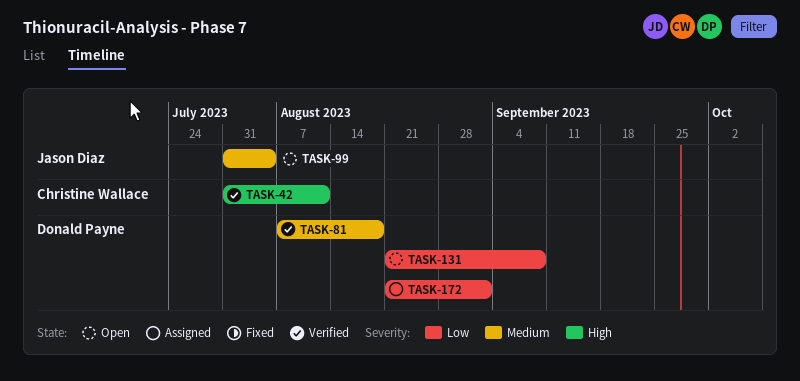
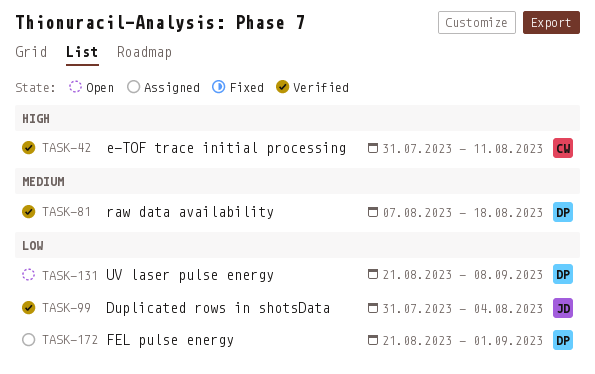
TASK-99, status: Open -> Verified
TASK-99, priority: Medium -> Low

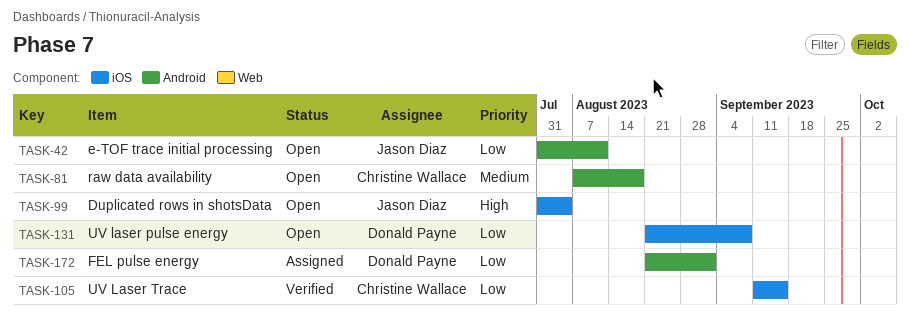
TASK-42, status: Verified -> Open
TASK-42, owner: Christine Wallace -> Jason Diaz
TASK-42, priority: High -> Low
TASK-81, status: Verified -> Open
TASK-81, owner: Donald Payne -> Christine Wallace
TASK-99, status: Verified -> Open
TASK-99, priority: Low -> High
TASK-105: none -> present

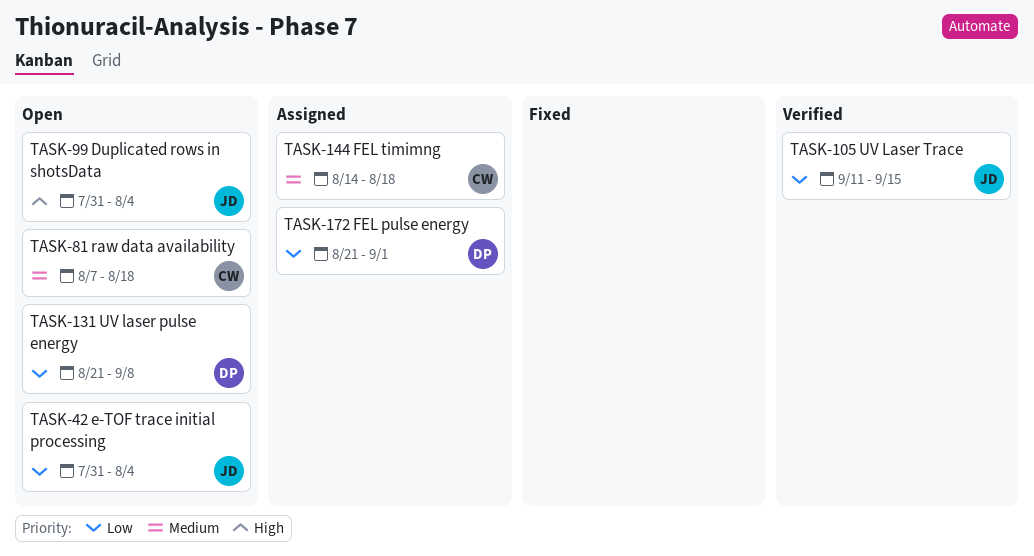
TASK-42, due: Aug 11 -> Aug 4
TASK-105, owner: Christine Wallace -> Jason Diaz
TASK-144: none -> present

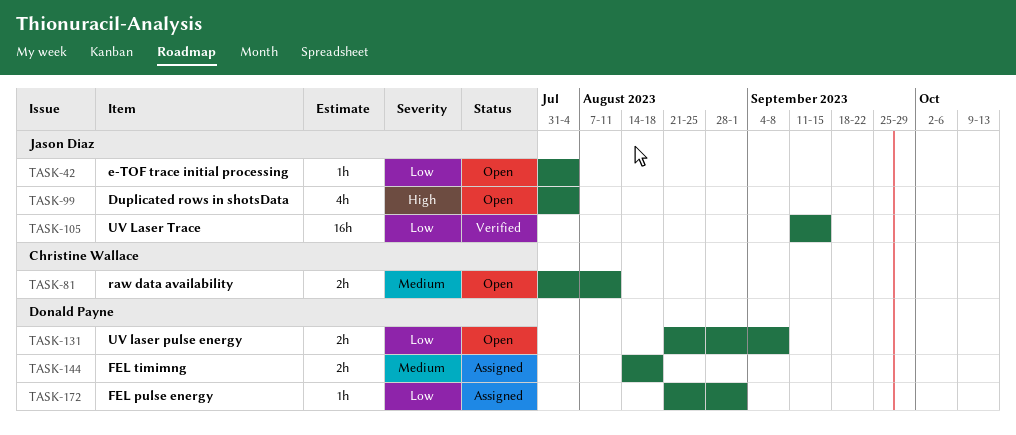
TASK-81, start: Aug 7 -> Jul 31
TASK-81, due: Aug 18 -> Aug 11
TASK-144, owner: Christine Wallace -> Donald Payne

